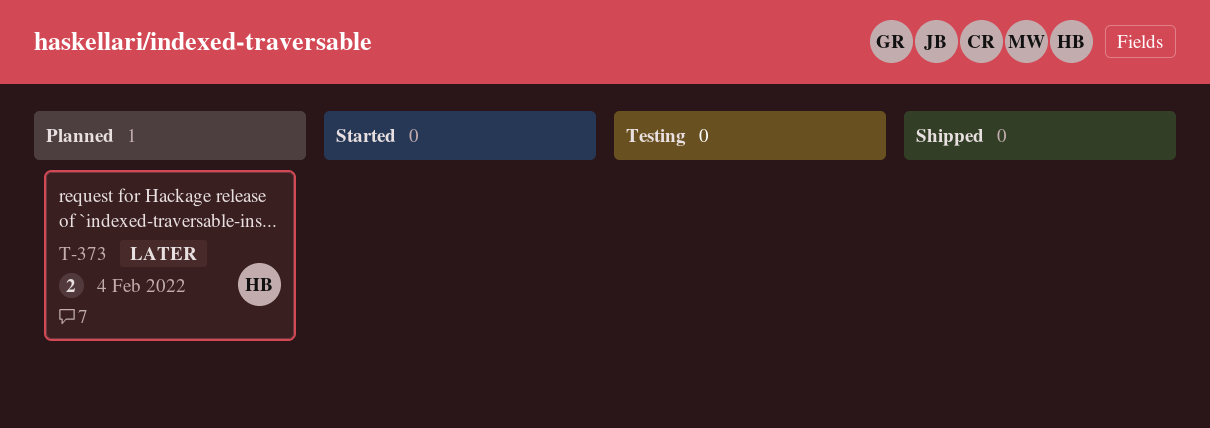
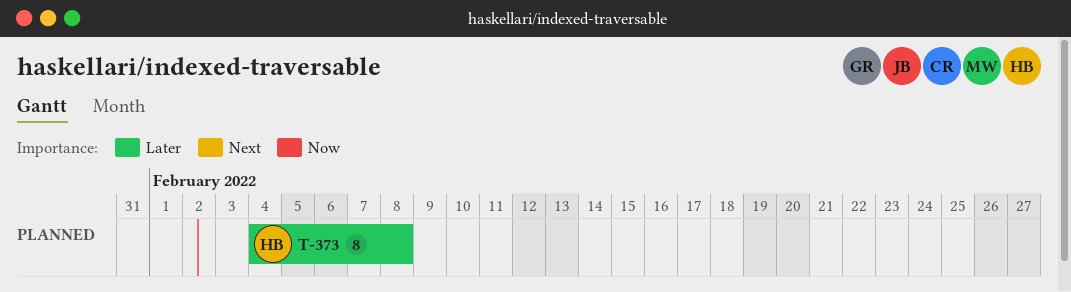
T-373, estimate: 2 -> 8
T-373, due: Feb 4 -> Feb 8

